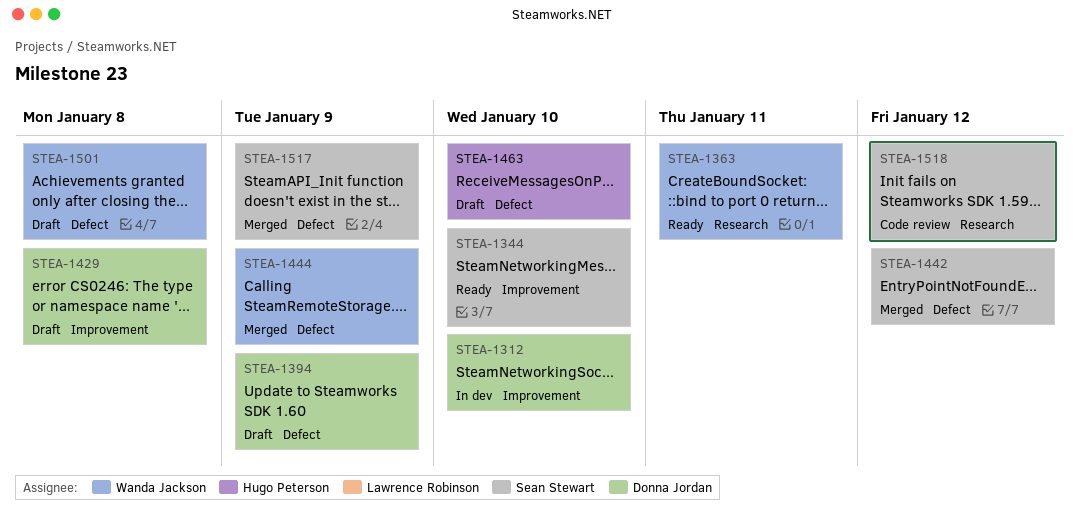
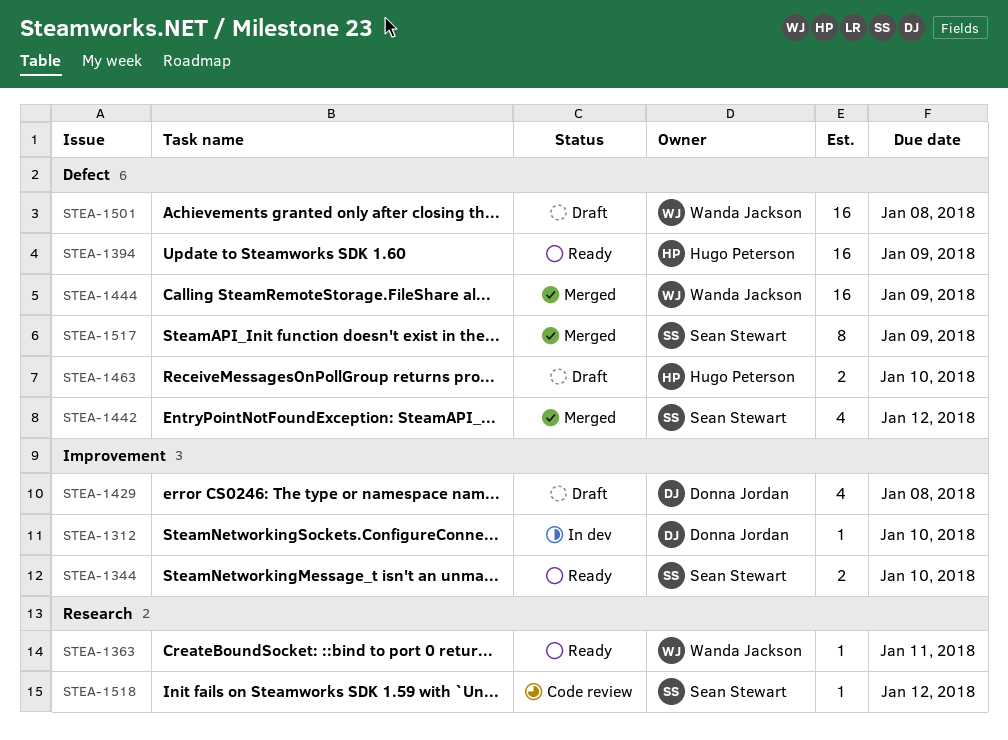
STEA-1394, status: Draft -> Ready
STEA-1394, owner: Donna Jordan -> Hugo Peterson

